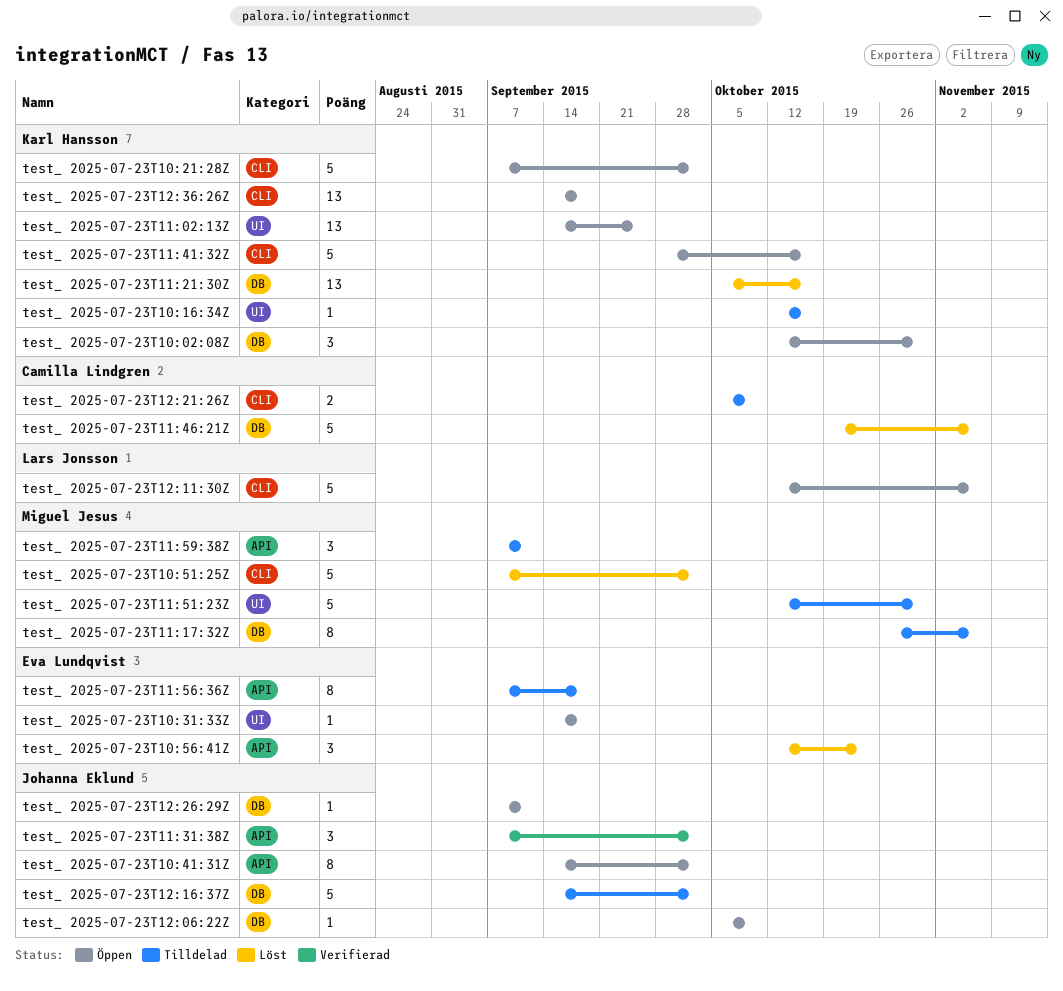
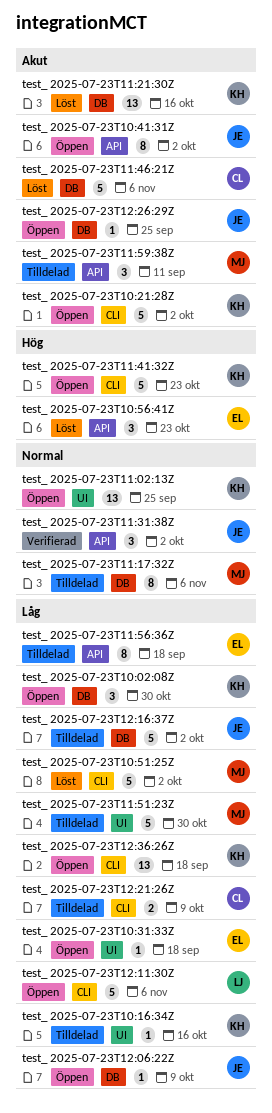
test_ 2025-07-23T11:41:32Z, due: Oct 16 -> Oct 23
test_ 2025-07-23T12:26:29Z, due: Sep 11 -> Sep 25

